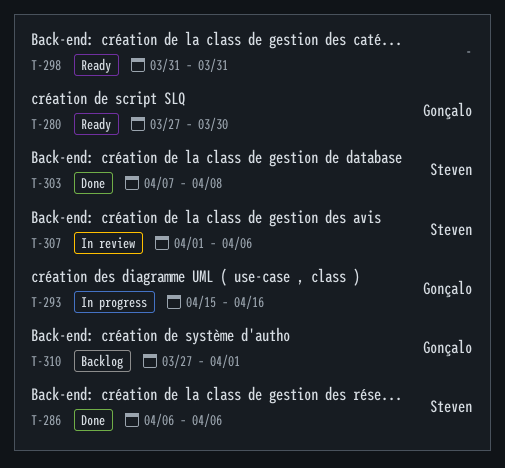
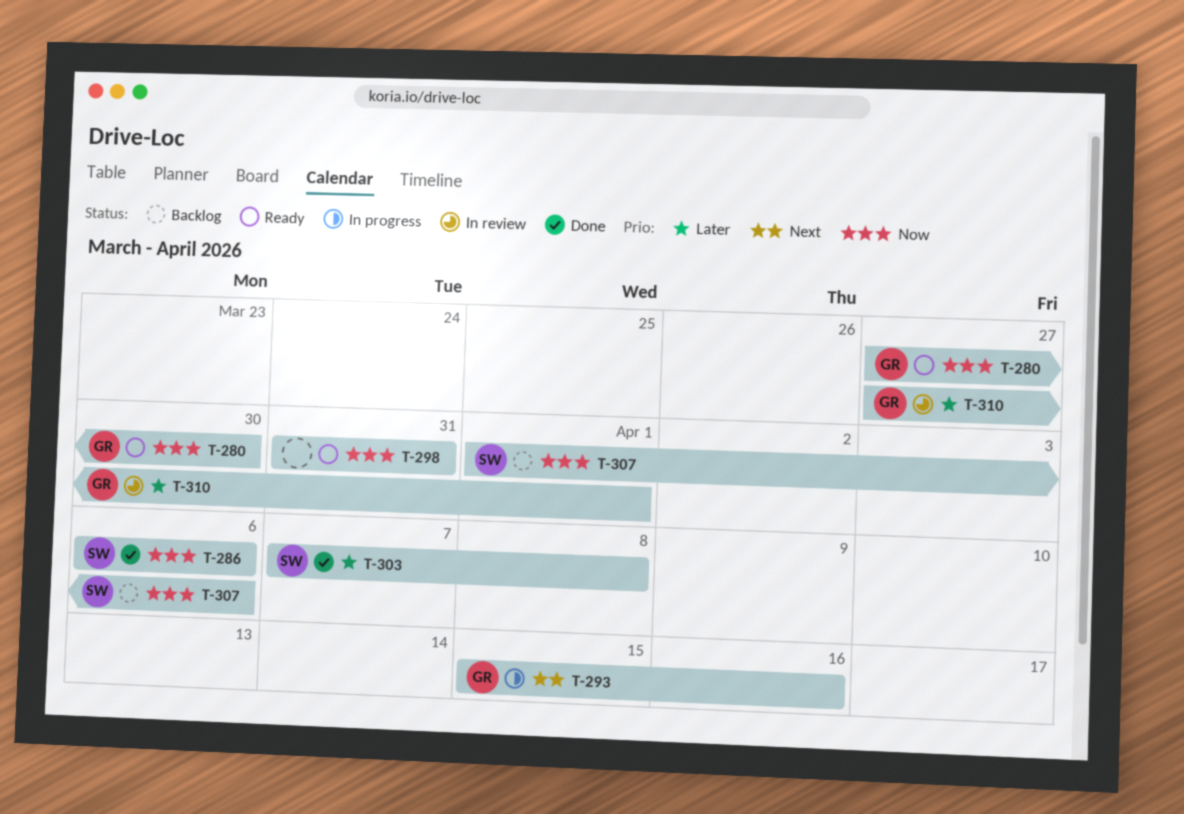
T-307, status: In review -> Backlog
T-310, status: Backlog -> In review

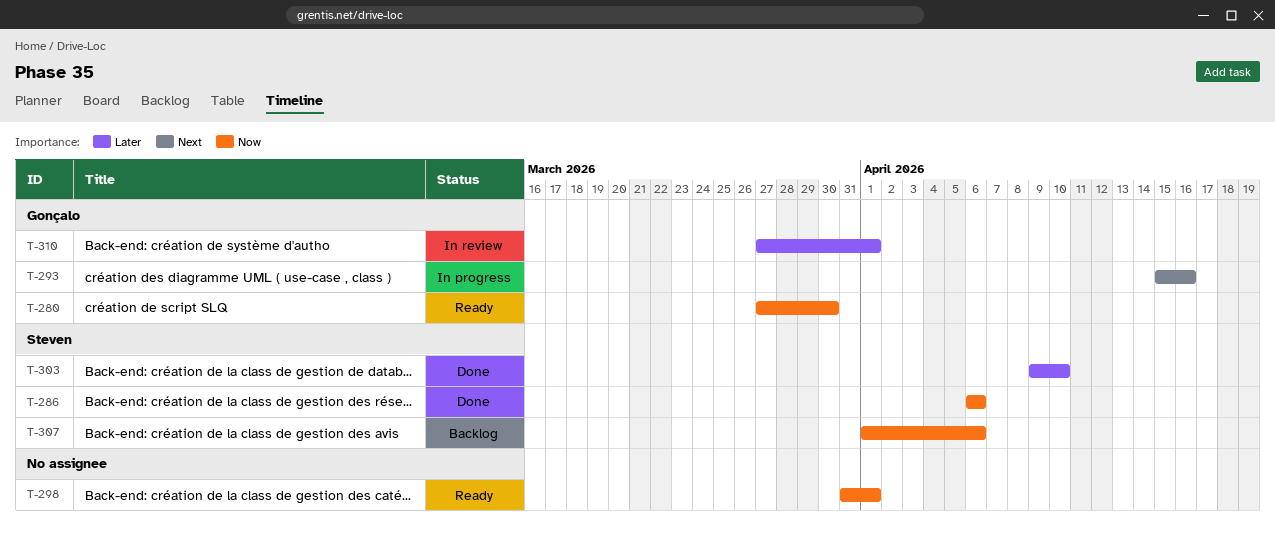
T-298, due: Mar 31 -> Apr 1
T-303, start: Apr 7 -> Apr 9
T-303, due: Apr 8 -> Apr 10

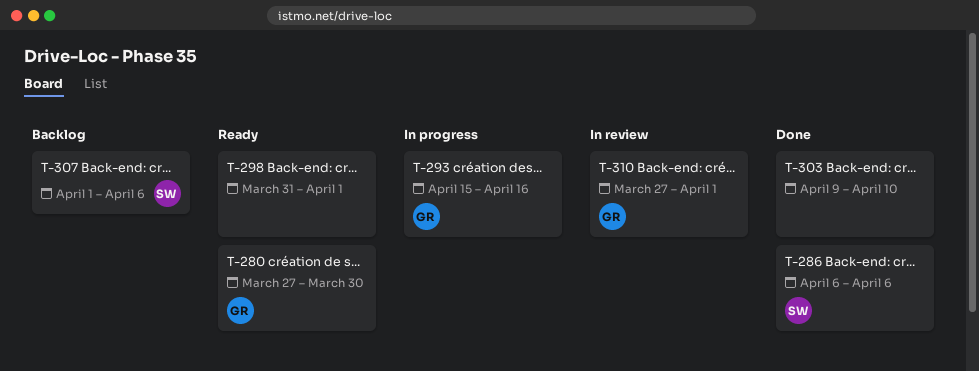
T-303, owner: Steven -> none

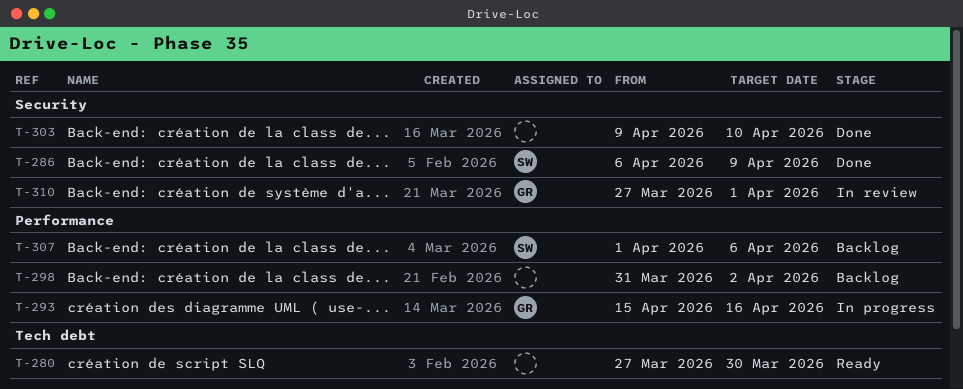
T-280, owner: GR -> none
T-286, due: Apr 6 -> Apr 9
T-298, status: Ready -> Backlog
T-298, due: Apr 1 -> Apr 2

